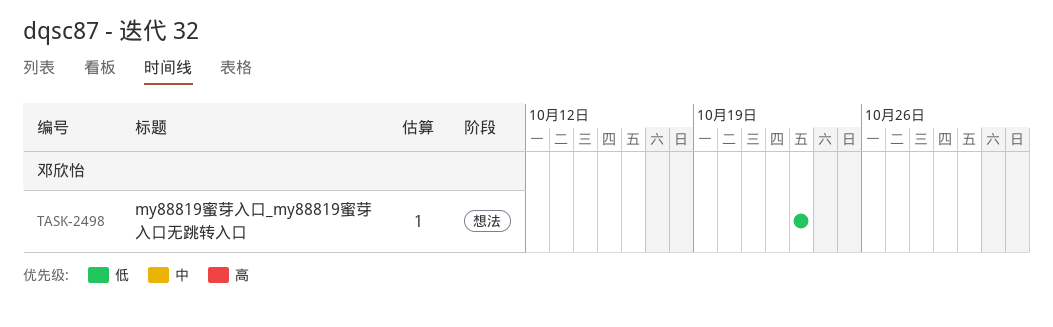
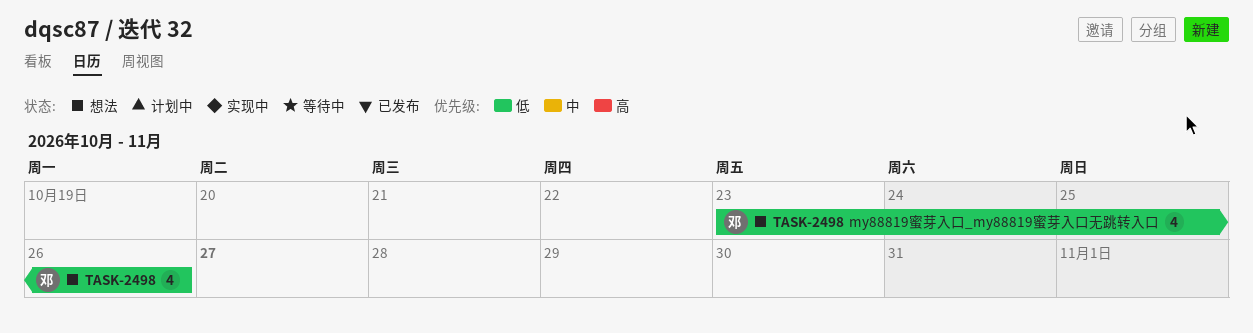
TASK-2498, estimate: 1 -> 4
TASK-2498, due: Oct 23 -> Oct 26

